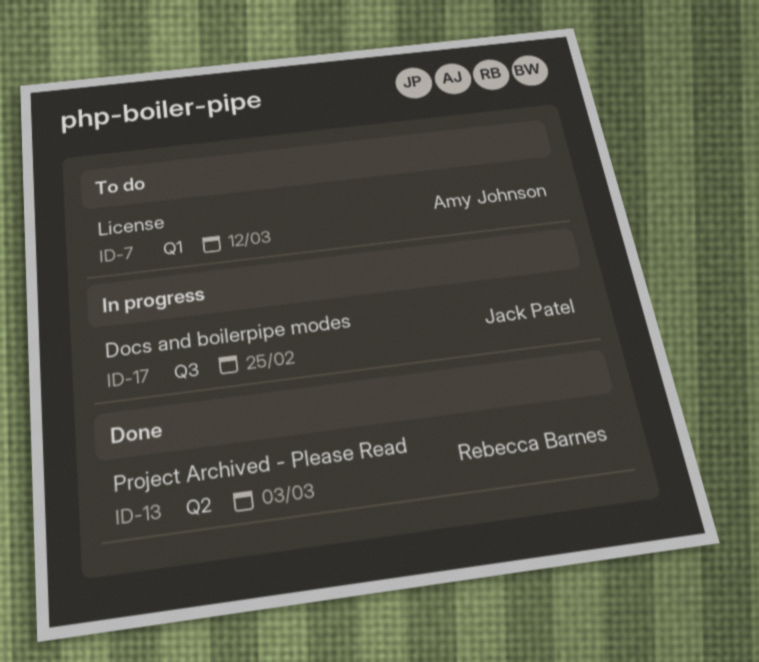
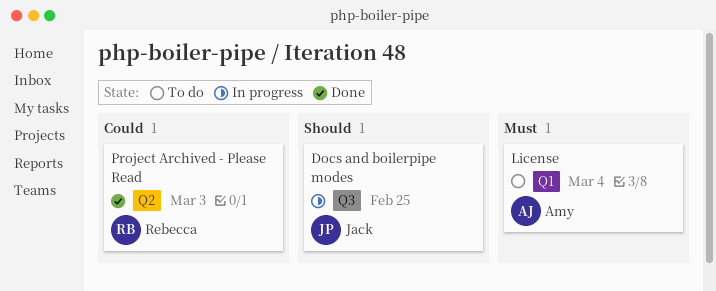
License, due: Mar 12 -> Mar 4

